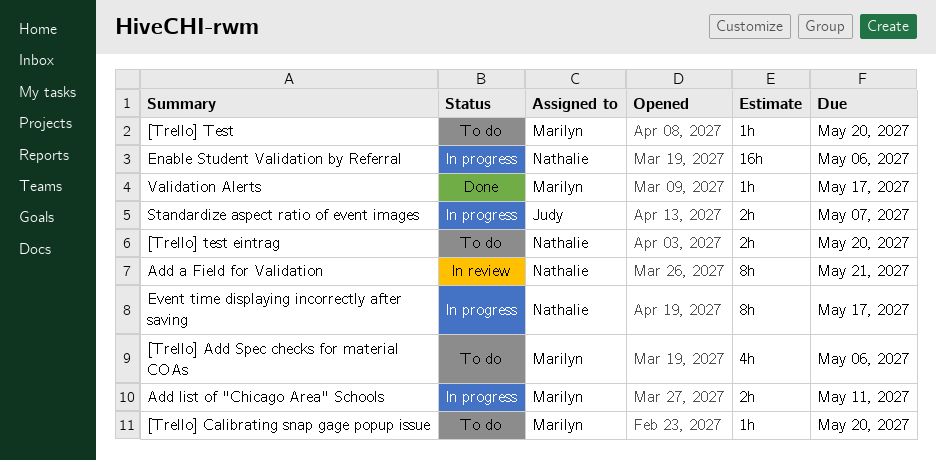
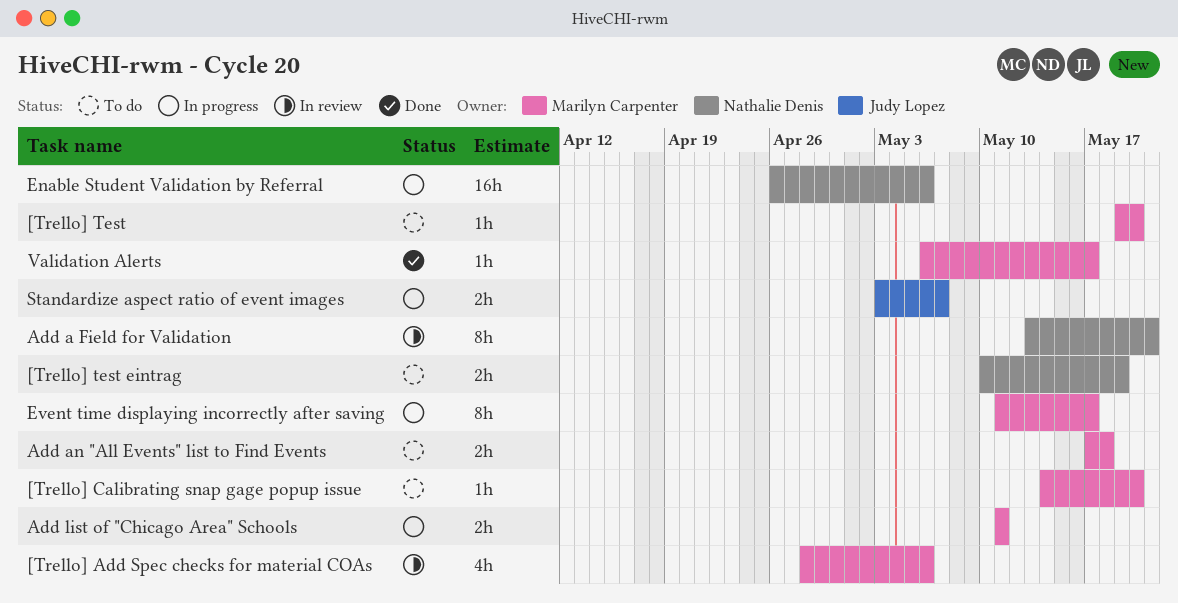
[Trello] Add Spec checks for material COAs, status: To do -> In review
[Trello] test eintrag, due: May 20 -> May 19
Add an "All Events" list to Find Events: none -> present
Event time displaying incorrectly after saving, owner: Nathalie Denis -> Marilyn Carpenter

